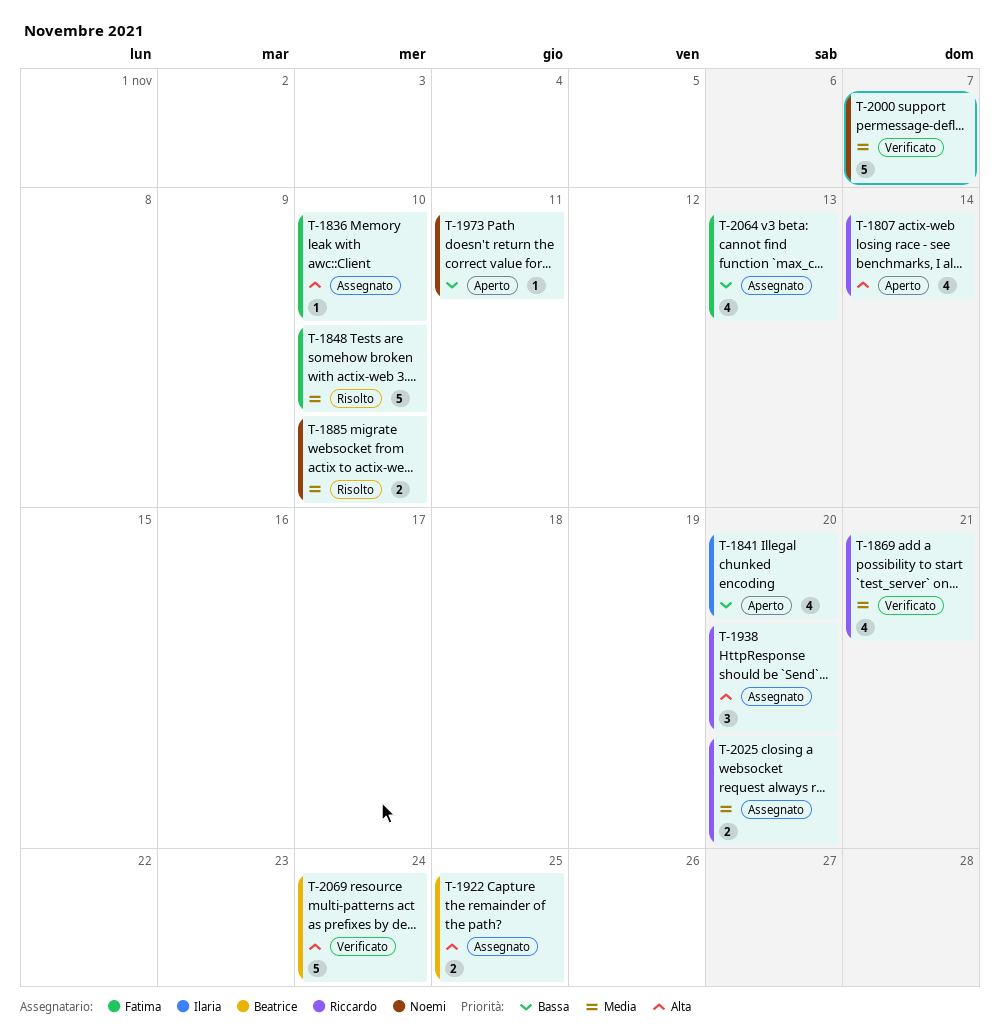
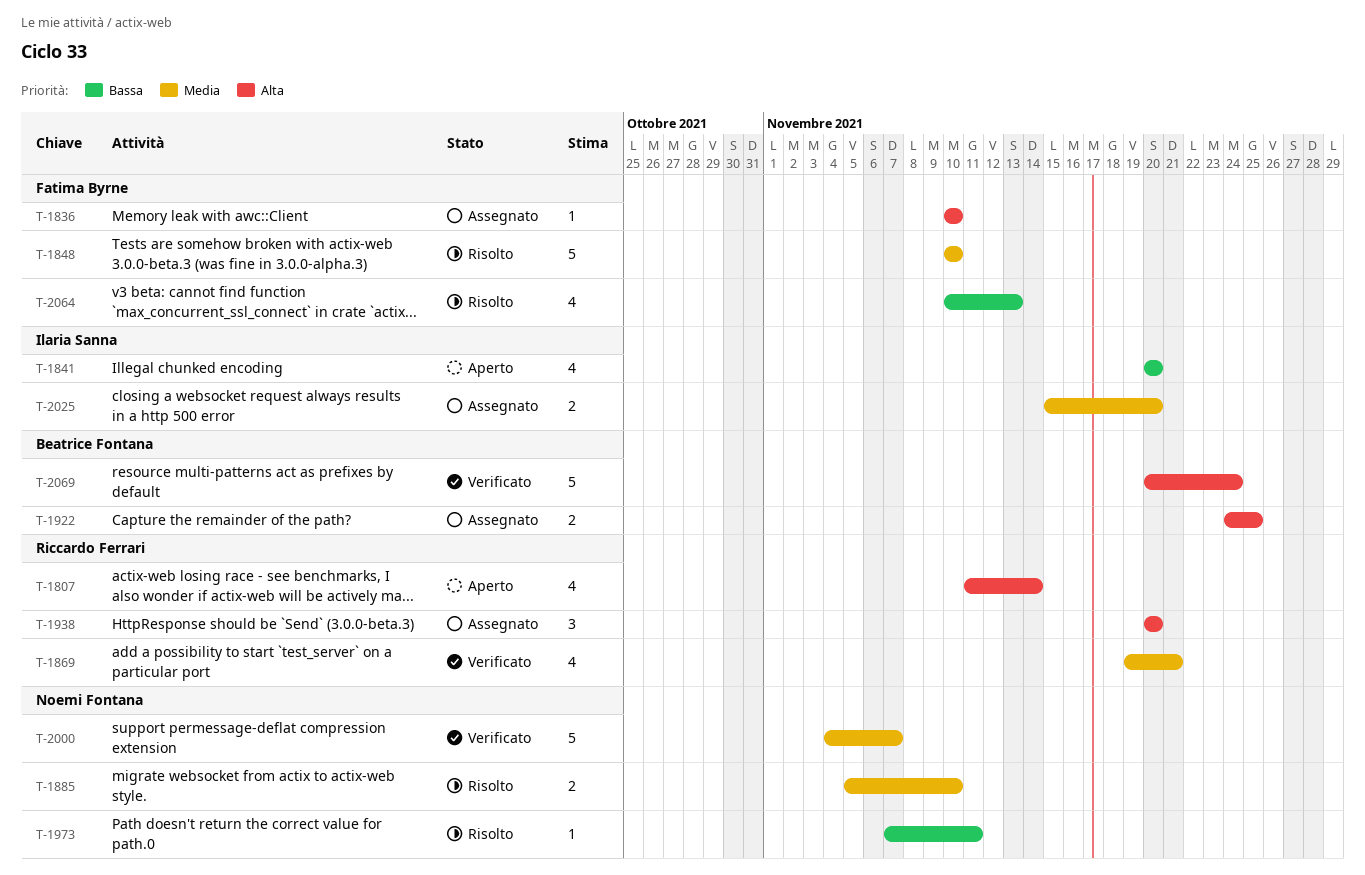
T-1973, status: Aperto -> Risolto
T-2025, owner: Riccardo Ferrari -> Ilaria Sanna
T-2064, status: Assegnato -> Risolto

